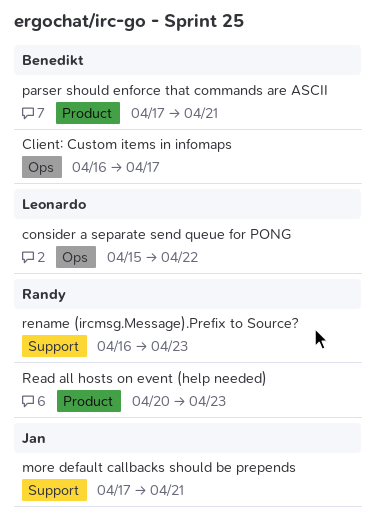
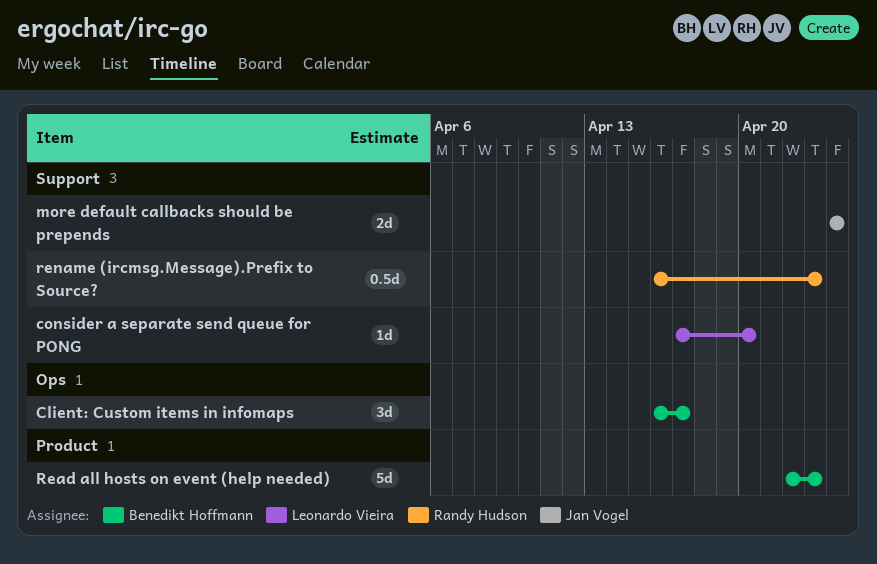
consider a separate send queue for PONG, label: Ops -> Support
consider a separate send queue for PONG, start: Apr 15 -> Apr 17
consider a separate send queue for PONG, due: Apr 22 -> Apr 20
more default callbacks should be prepends, start: Apr 17 -> Apr 24
more default callbacks should be prepends, due: Apr 21 -> Apr 24
parser should enforce that commands are ASCII: present -> none
Read all hosts on event (help needed), owner: Randy Hudson -> Benedikt Hoffmann
Read all hosts on event (help needed), start: Apr 20 -> Apr 22

